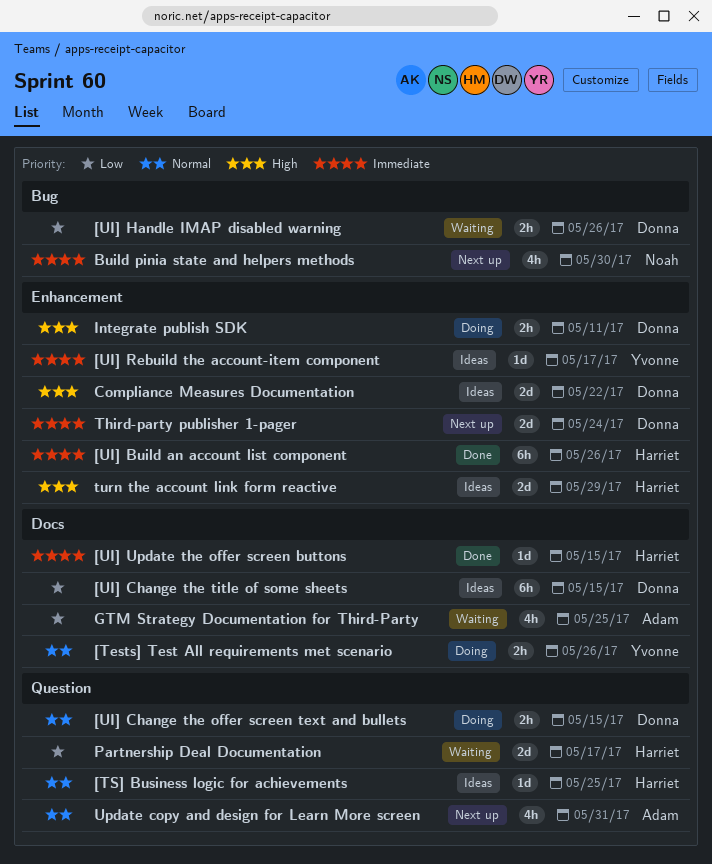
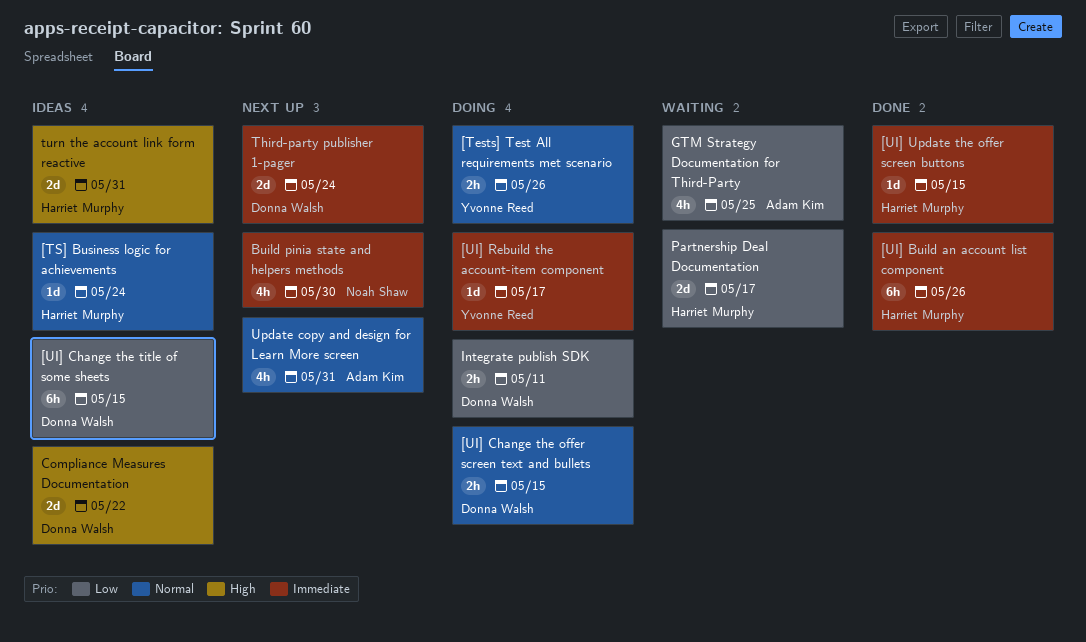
[TS] Business logic for achievements, due: May 25 -> May 24
[UI] Handle IMAP disabled warning: present -> none
[UI] Rebuild the account-item component, status: Ideas -> Doing
Integrate publish SDK, priority: High -> Low
turn the account link form reactive, due: May 29 -> May 31

